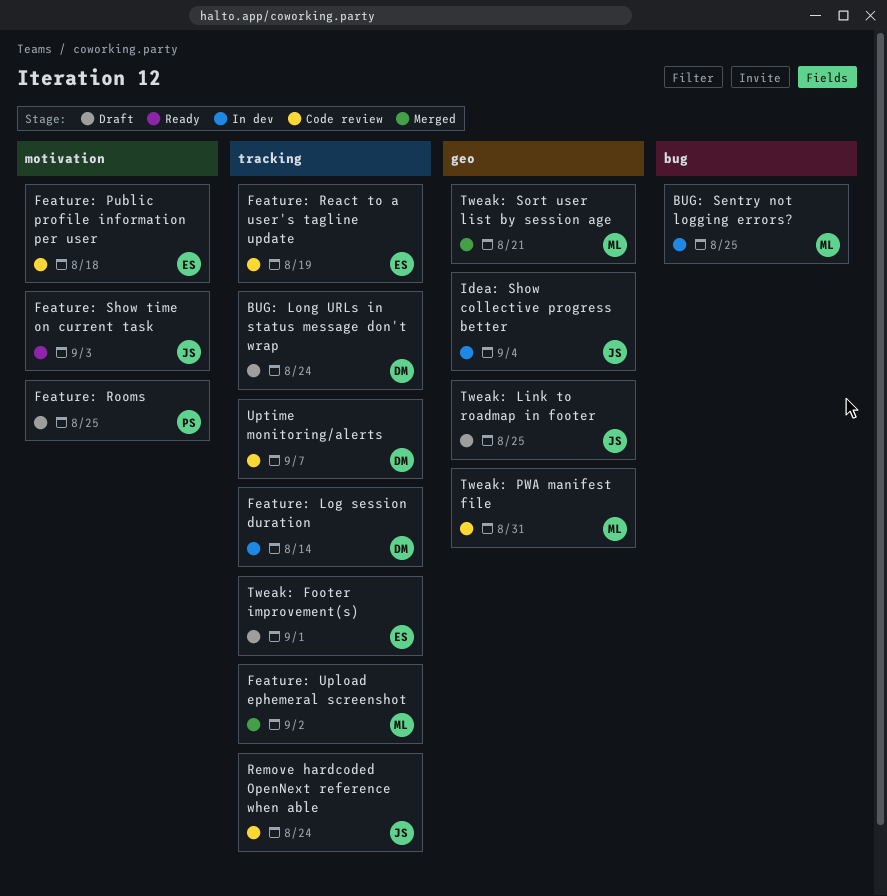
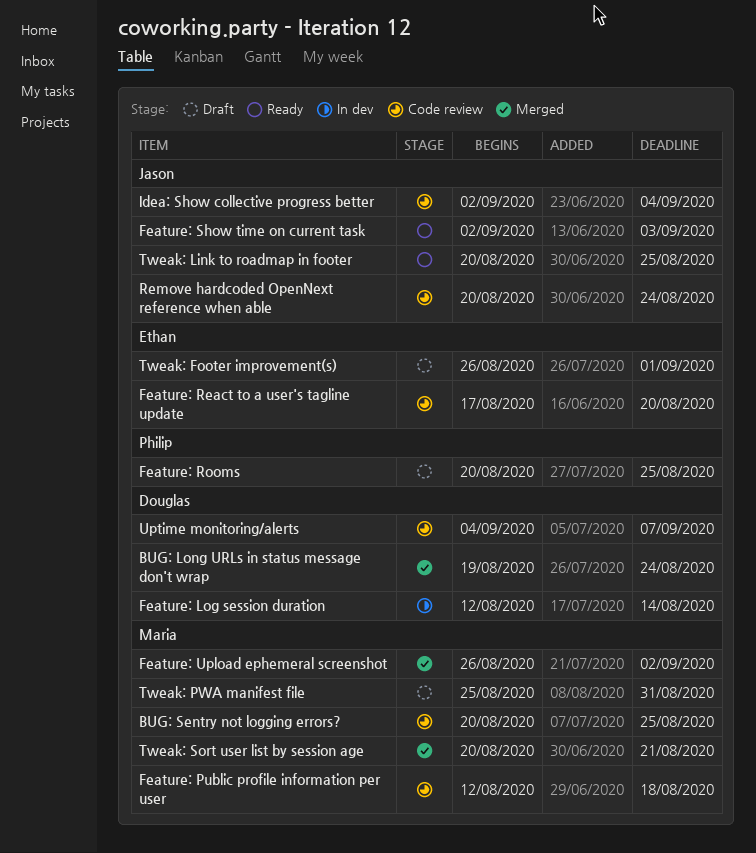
BUG: Long URLs in status message don't wrap, status: Draft -> Merged
BUG: Sentry not logging errors?, status: In dev -> Code review
Feature: Public profile information per user, owner: Ethan -> Maria
Feature: React to a user's tagline update, due: Aug 19 -> Aug 20
Idea: Show collective progress better, status: In dev -> Code review
Tweak: Link to roadmap in footer, status: Draft -> Ready
Tweak: PWA manifest file, status: Code review -> Draft

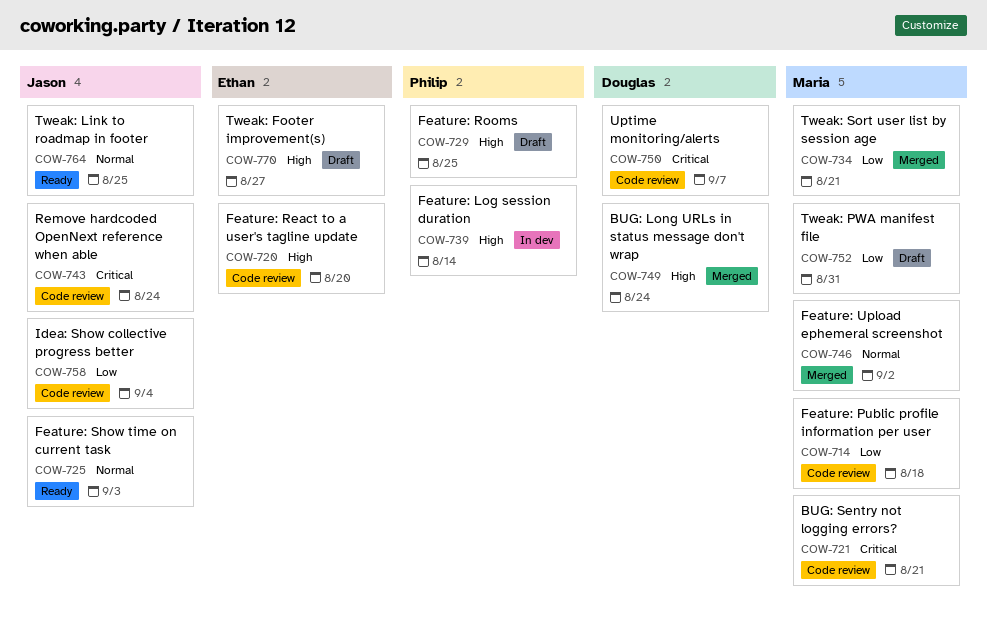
BUG: Sentry not logging errors?, due: Aug 25 -> Aug 21
Feature: Log session duration, owner: Douglas -> Philip
Tweak: Footer improvement(s), due: Sep 1 -> Aug 27

